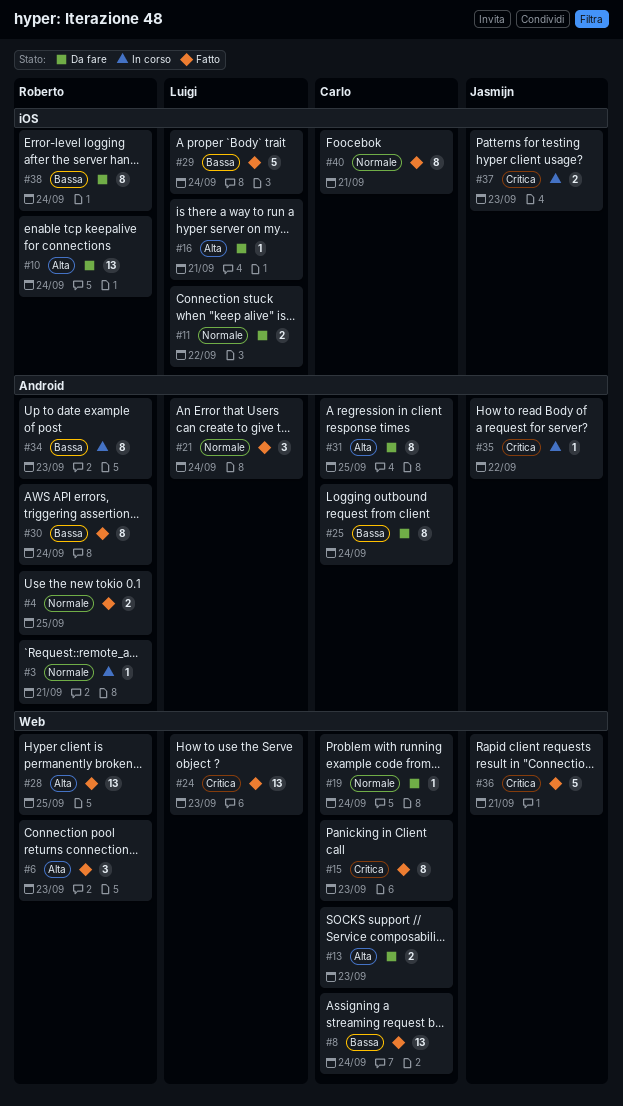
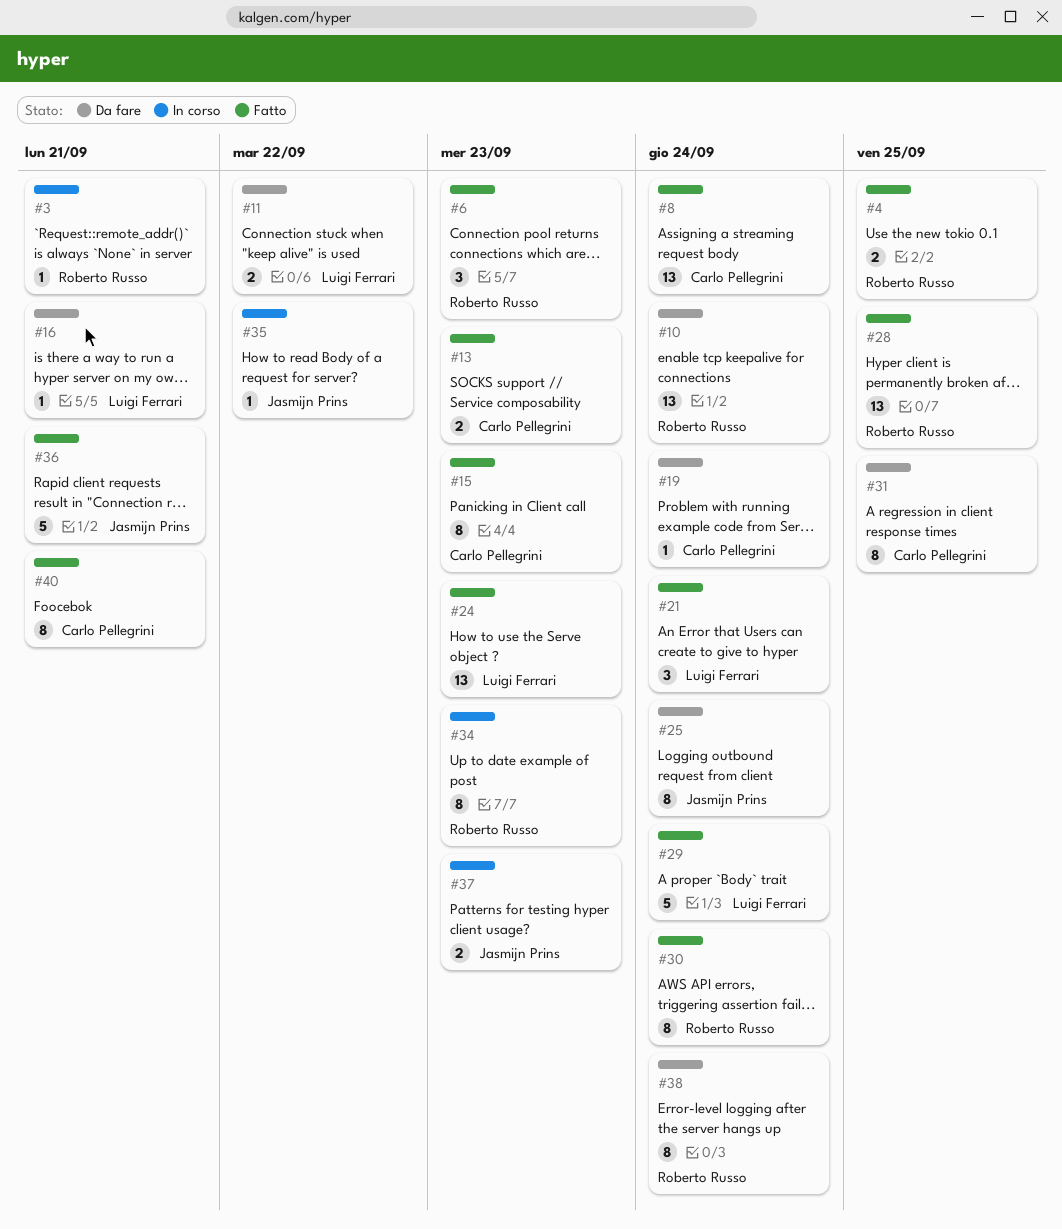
#13, status: Da fare -> Fatto
#25, owner: Carlo Pellegrini -> Jasmijn Prins

